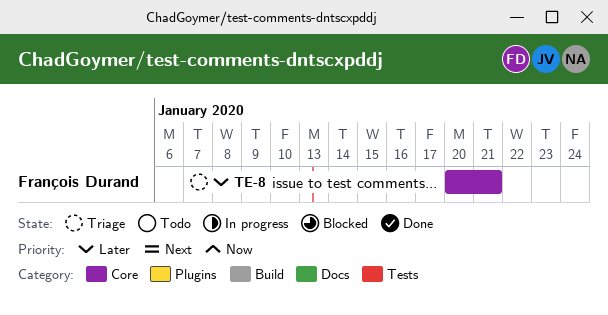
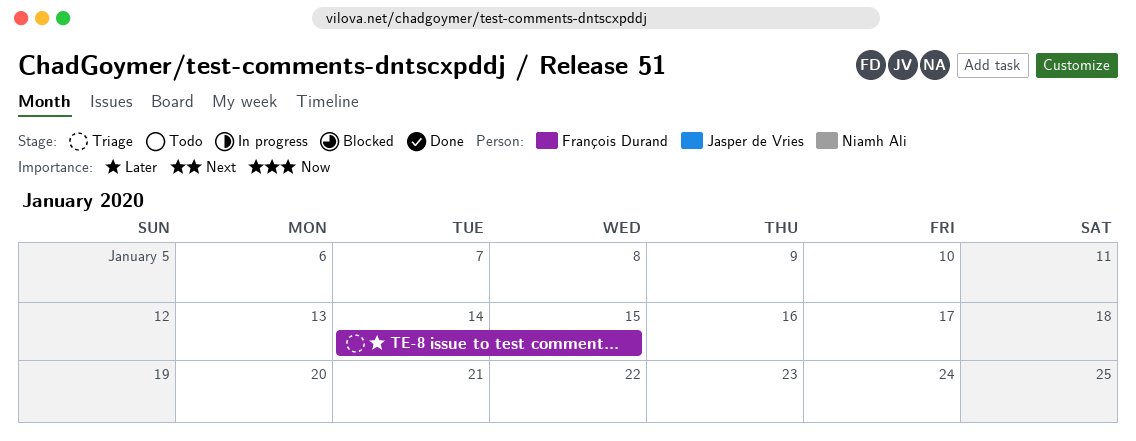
TE-8, start: Jan 20 -> Jan 14
TE-8, due: Jan 21 -> Jan 15

